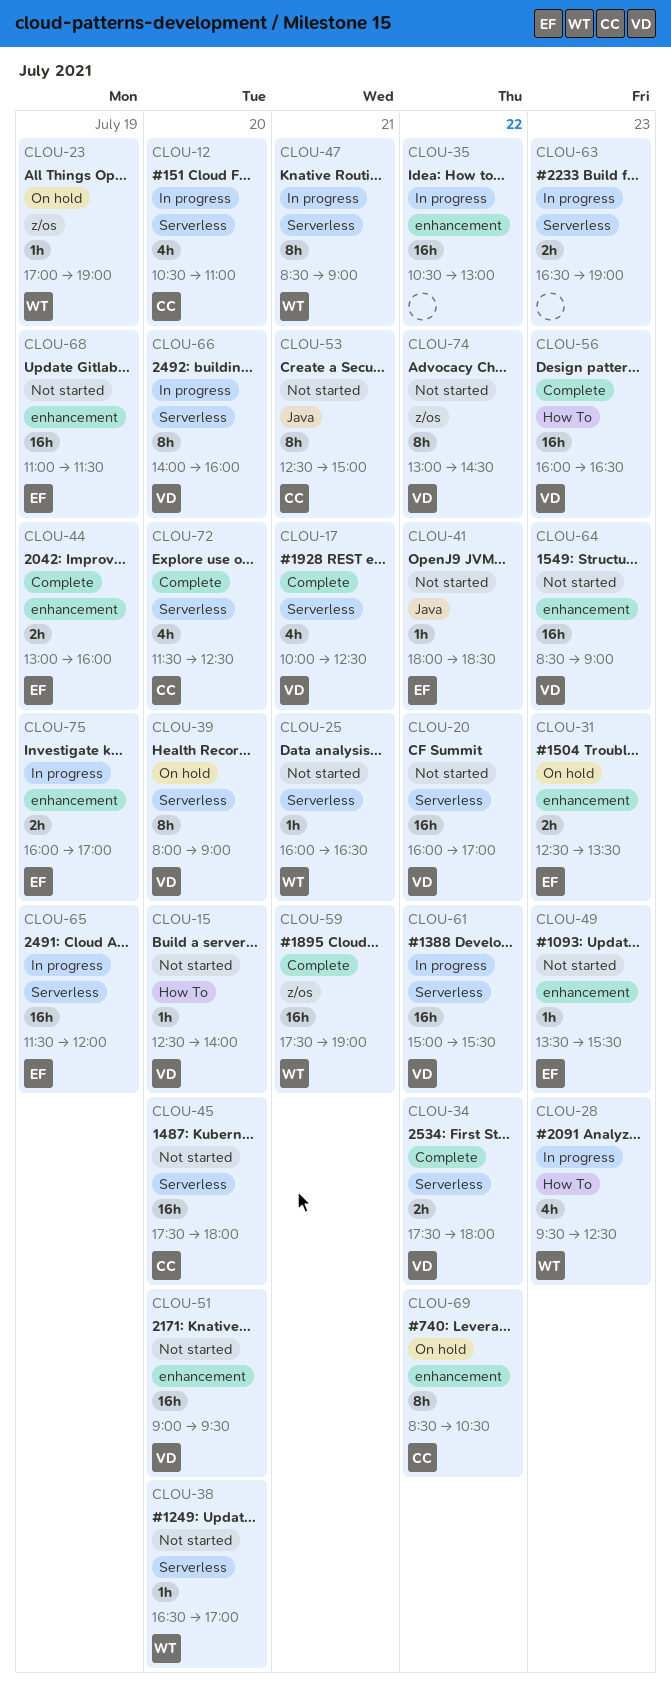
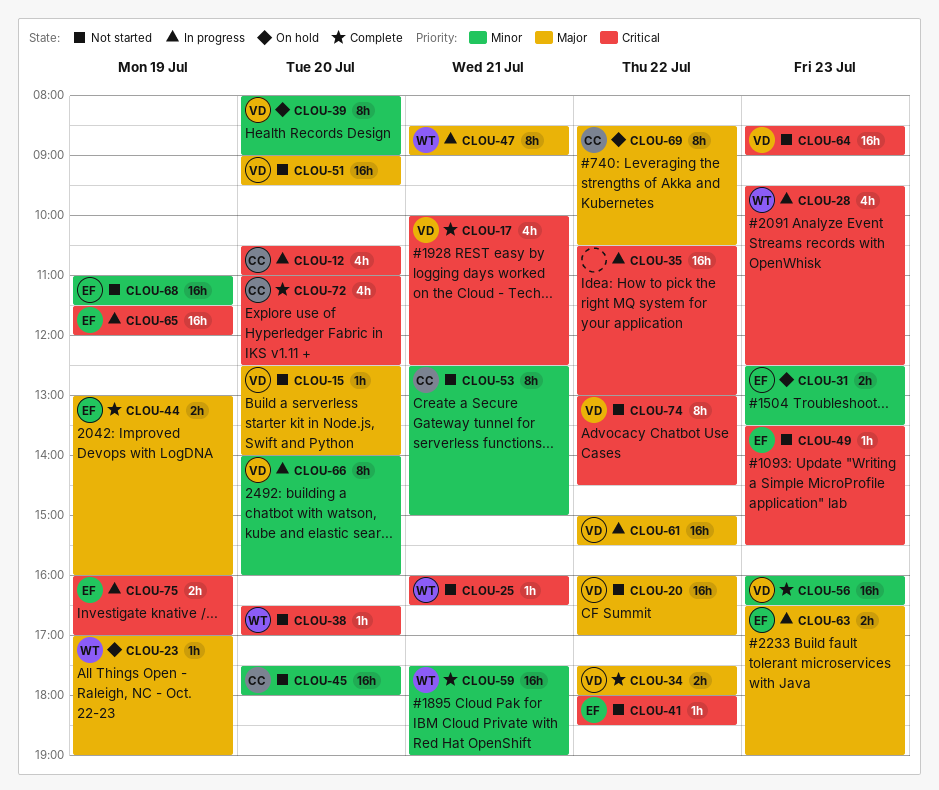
CLOU-63, owner: none -> EF
CLOU-72, begins: 11:30 -> 11:00

